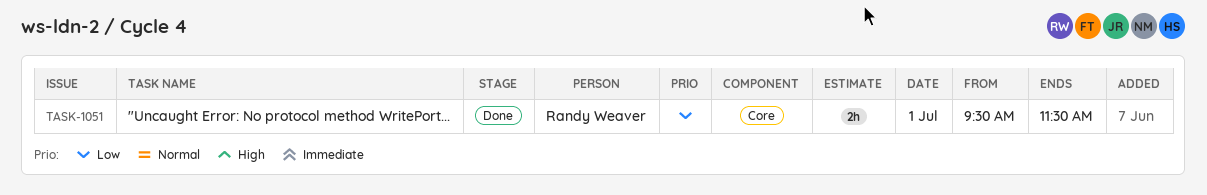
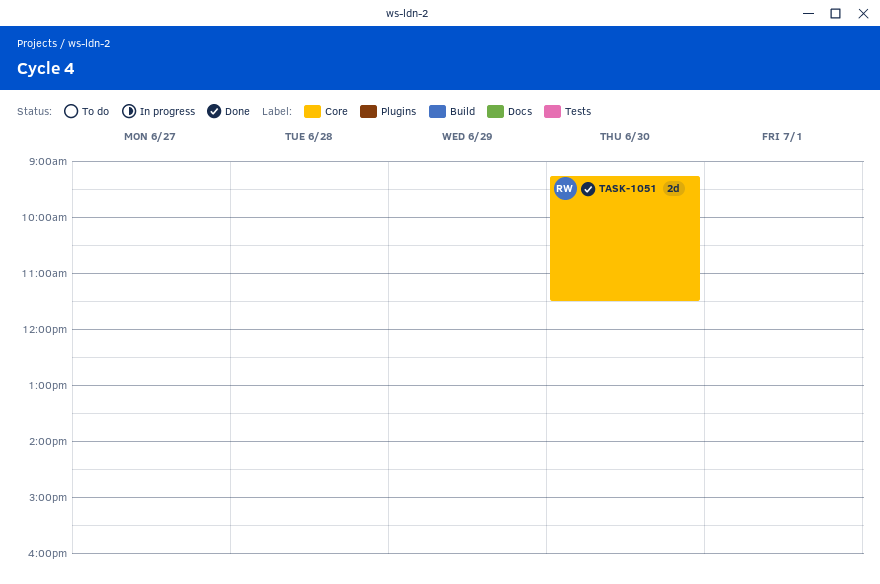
TASK-1051, estimate: 2h -> 2d
TASK-1051, day: Jul 1 -> Jun 30
TASK-1051, begins: 09:30 -> 09:15

